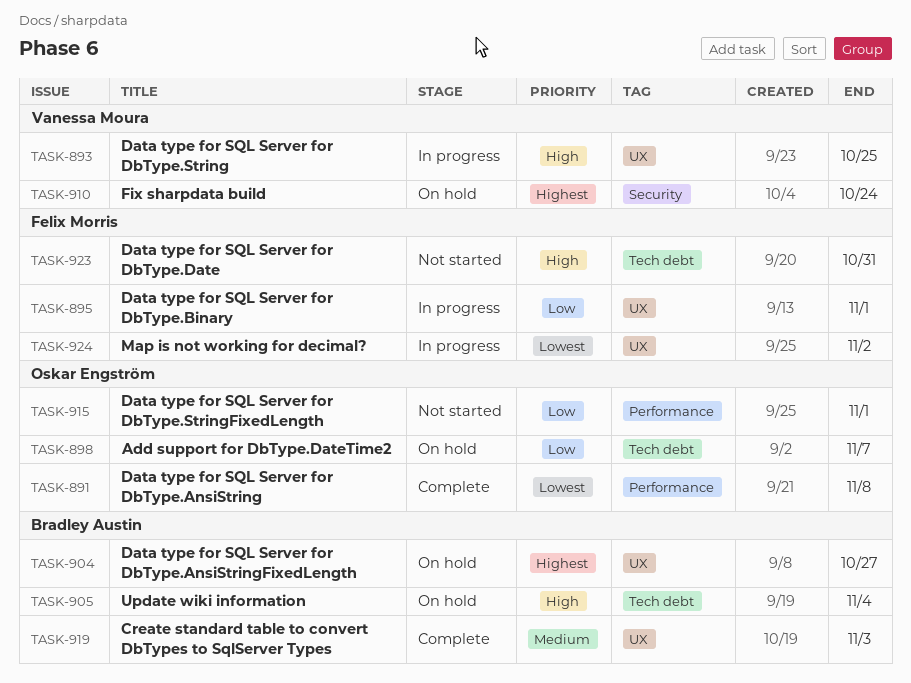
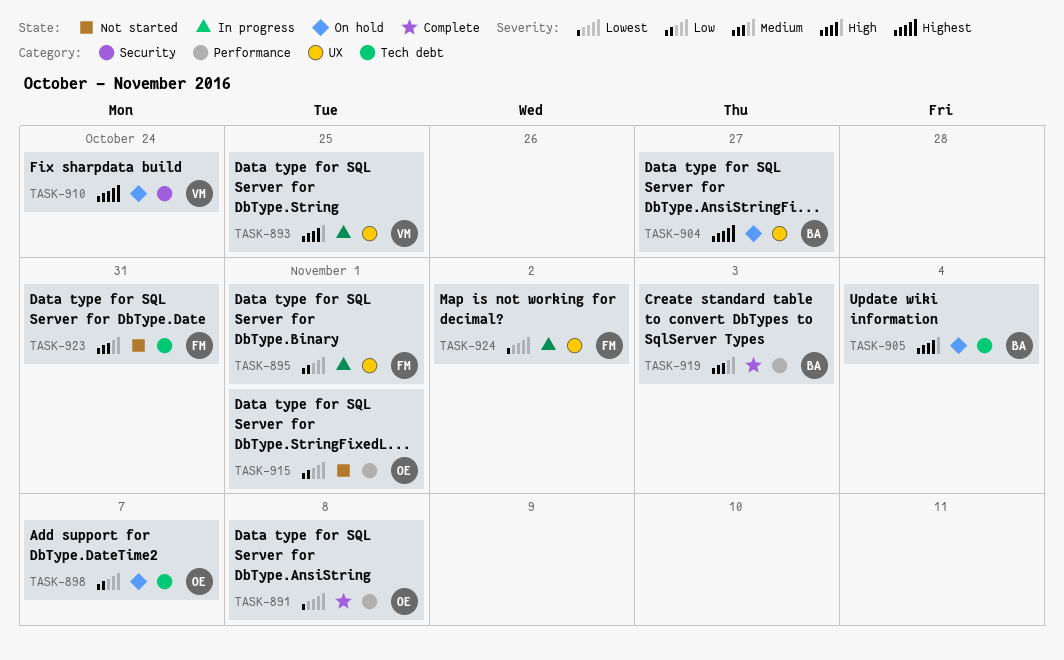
TASK-919, label: UX -> Performance
TASK-923, priority: High -> Medium

